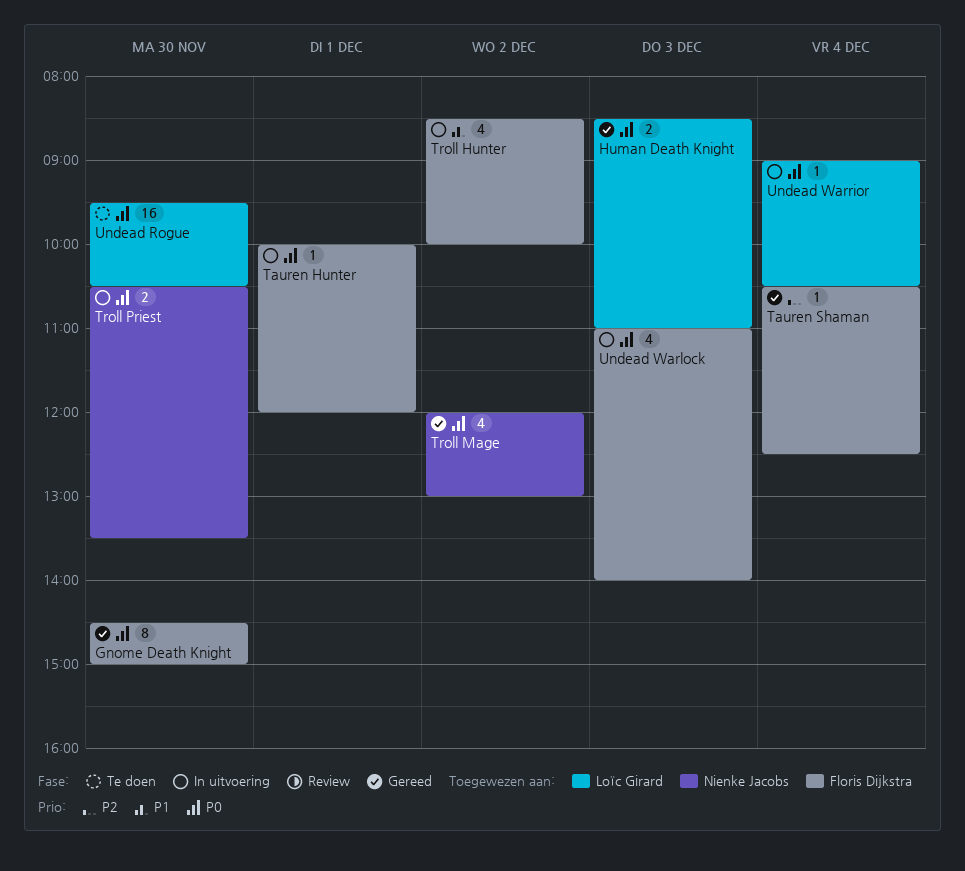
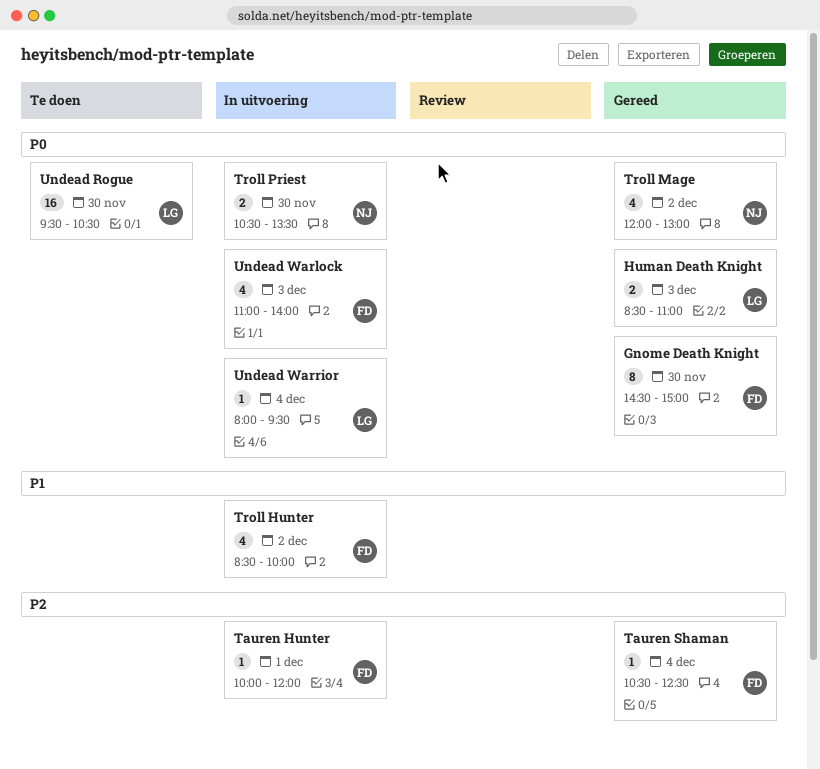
Tauren Hunter, priority: P0 -> P2
Undead Warrior, begins: 09:00 -> 08:00
Undead Warrior, ends: 10:30 -> 09:30

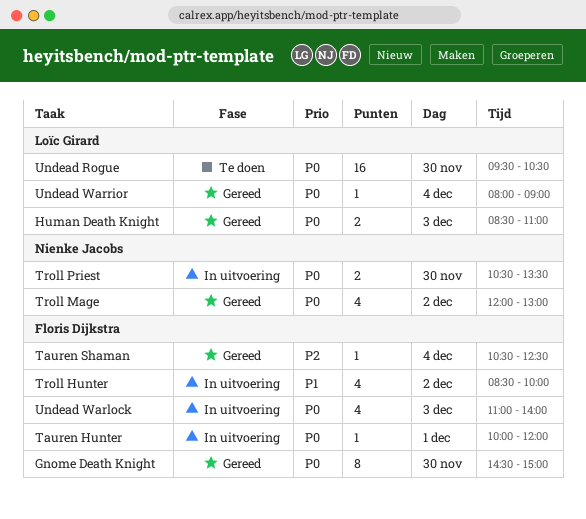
Tauren Hunter, priority: P2 -> P0
Undead Warrior, status: In uitvoering -> Gereed
Undead Warrior, ends: 09:30 -> 09:00

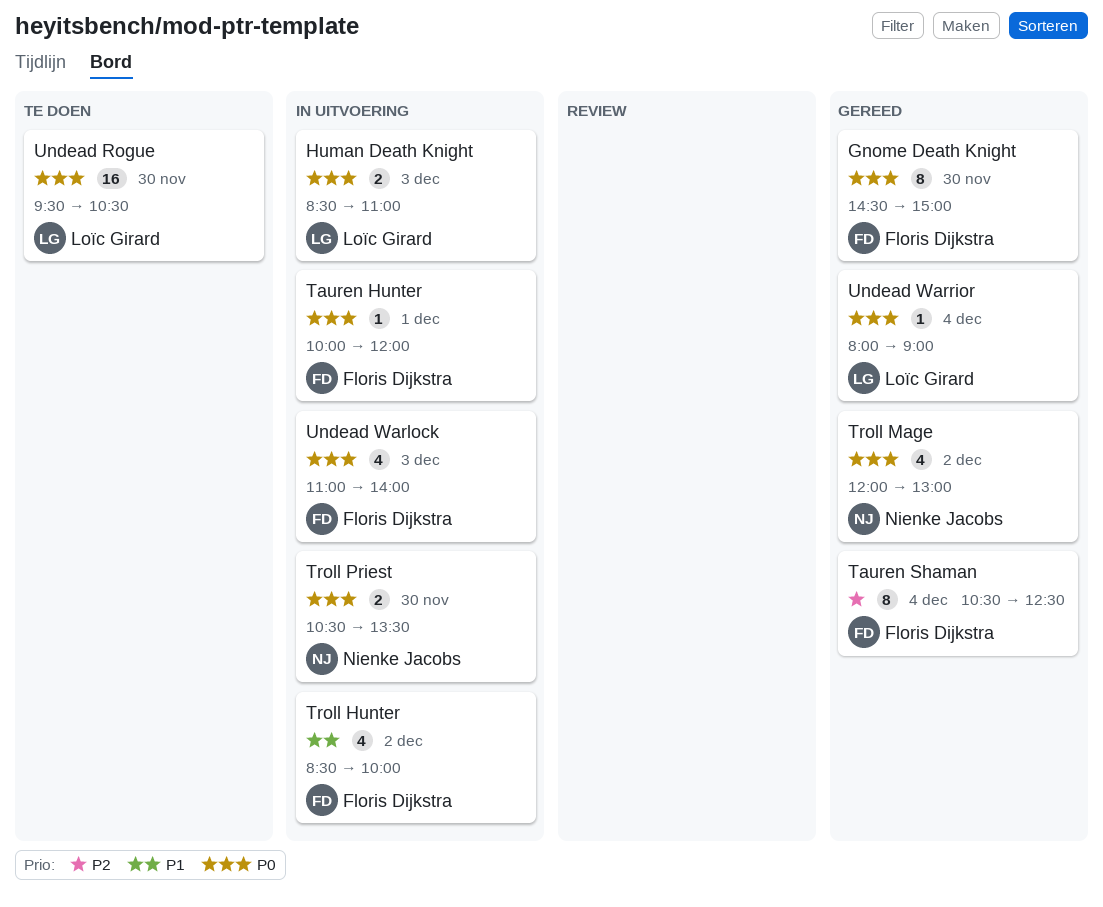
Human Death Knight, status: Gereed -> In uitvoering
Tauren Shaman, estimate: 1 -> 8

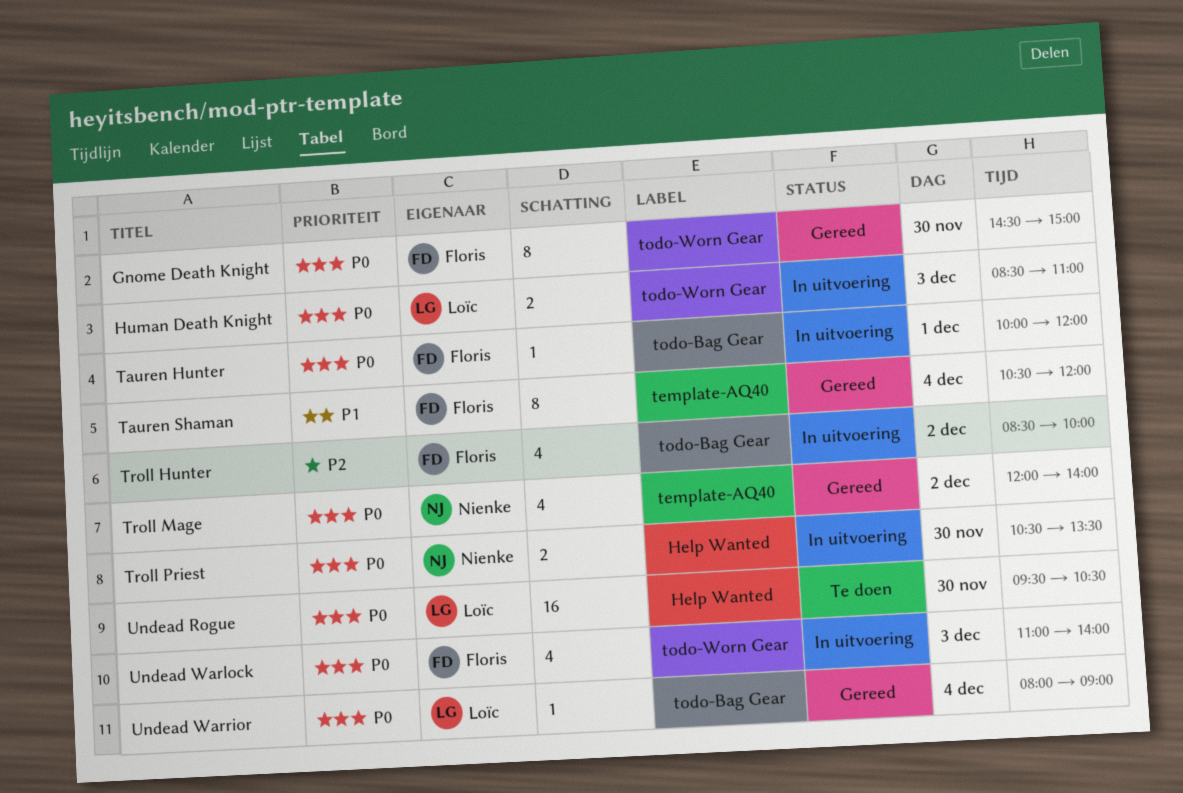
Tauren Shaman, priority: P2 -> P1
Tauren Shaman, ends: 12:30 -> 12:00
Troll Hunter, priority: P1 -> P2
Troll Mage, ends: 13:00 -> 14:00

